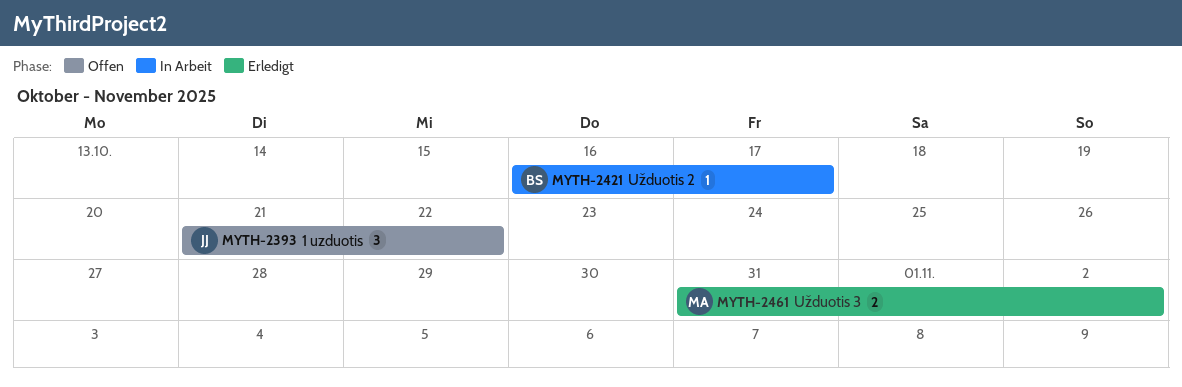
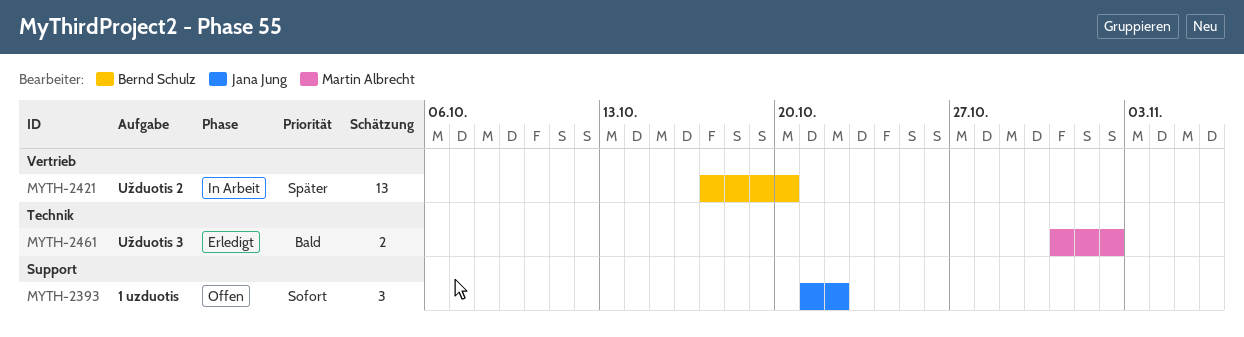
MYTH-2421, estimate: 1 -> 13
MYTH-2421, start: Oct 16 -> Oct 17
MYTH-2421, due: Oct 17 -> Oct 20

